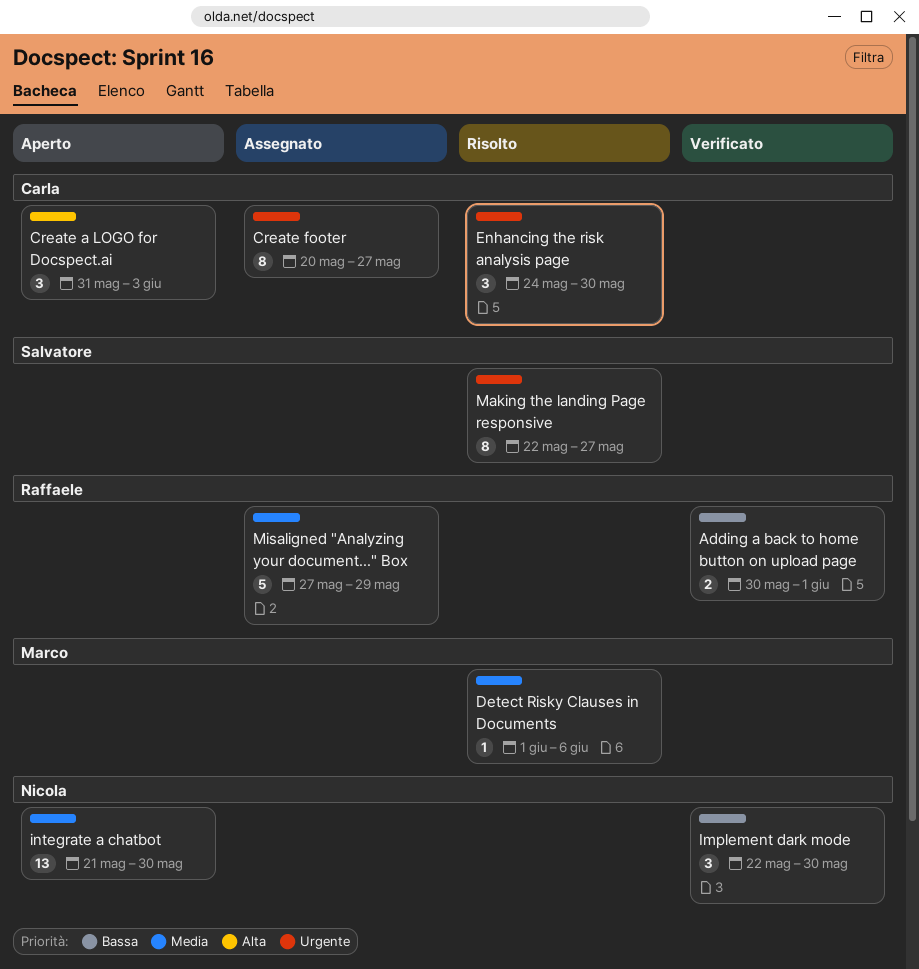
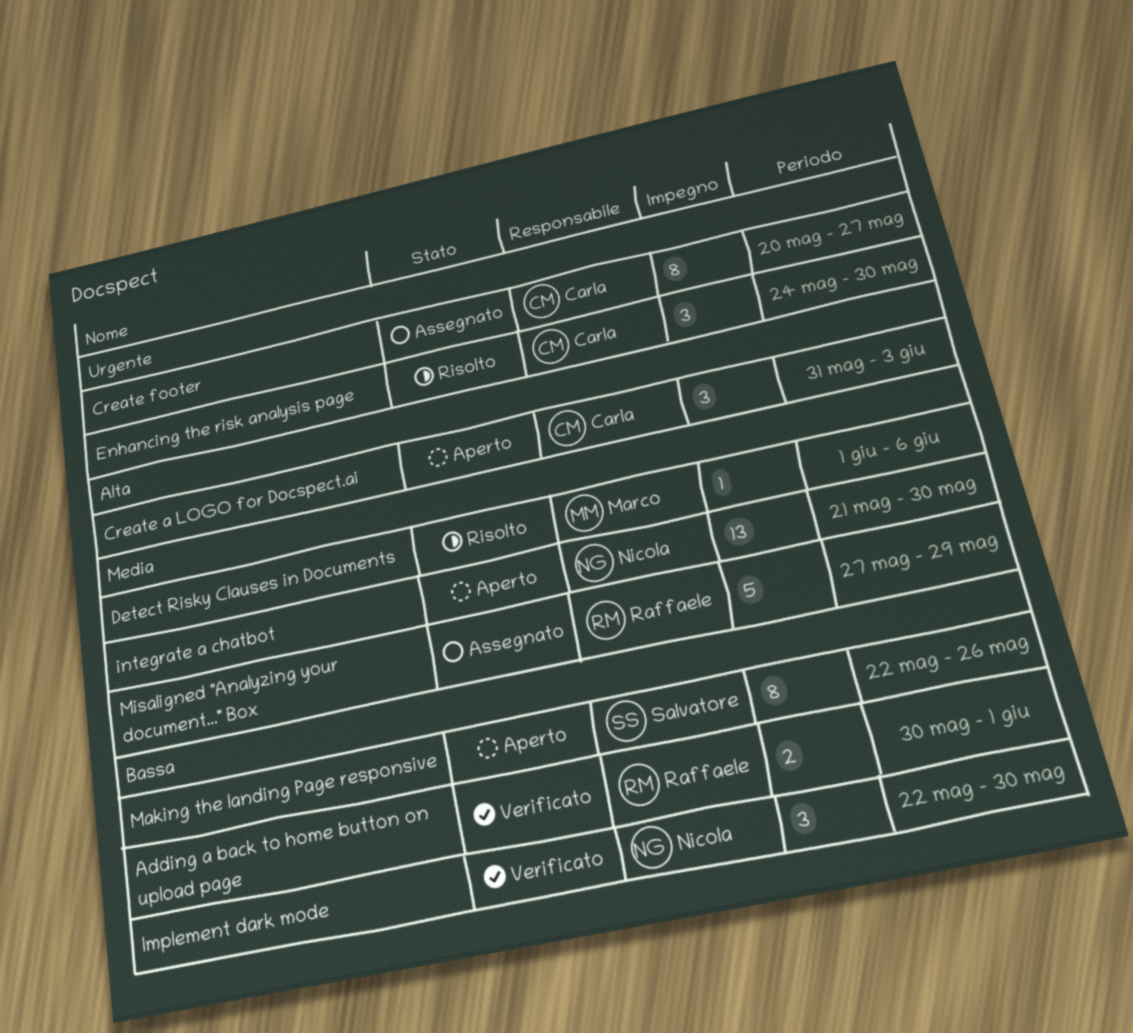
Making the landing Page responsive, status: Risolto -> Aperto
Making the landing Page responsive, priority: Urgente -> Bassa
Making the landing Page responsive, due: May 27 -> May 26

